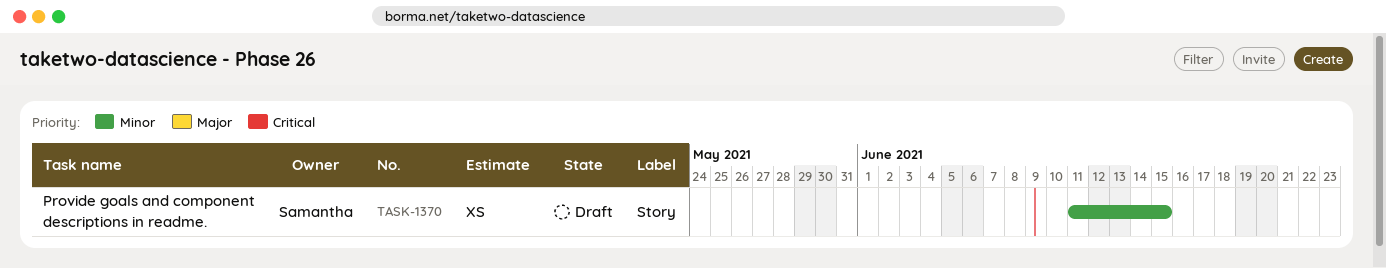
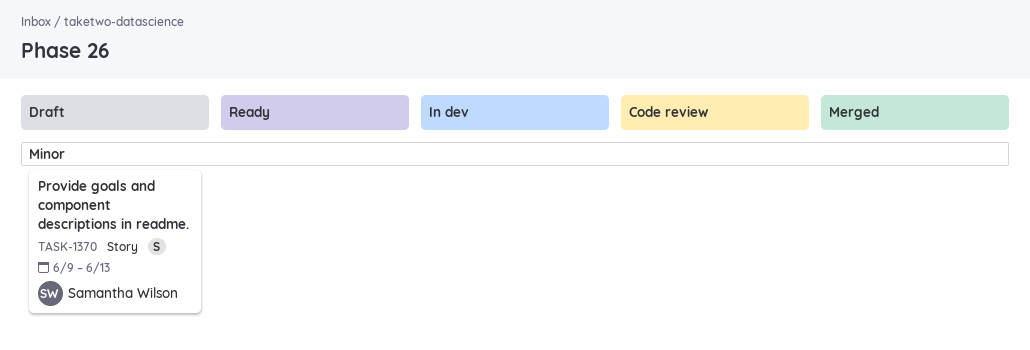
TASK-1370, estimate: XS -> S
TASK-1370, start: Jun 11 -> Jun 9
TASK-1370, due: Jun 15 -> Jun 13

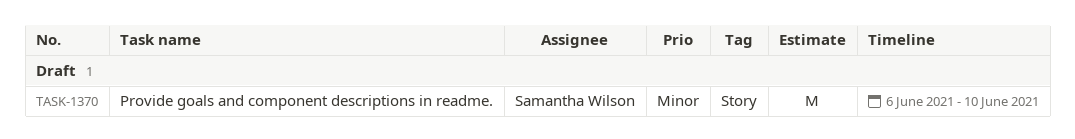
TASK-1370, estimate: S -> M
TASK-1370, start: Jun 9 -> Jun 6
TASK-1370, due: Jun 13 -> Jun 10

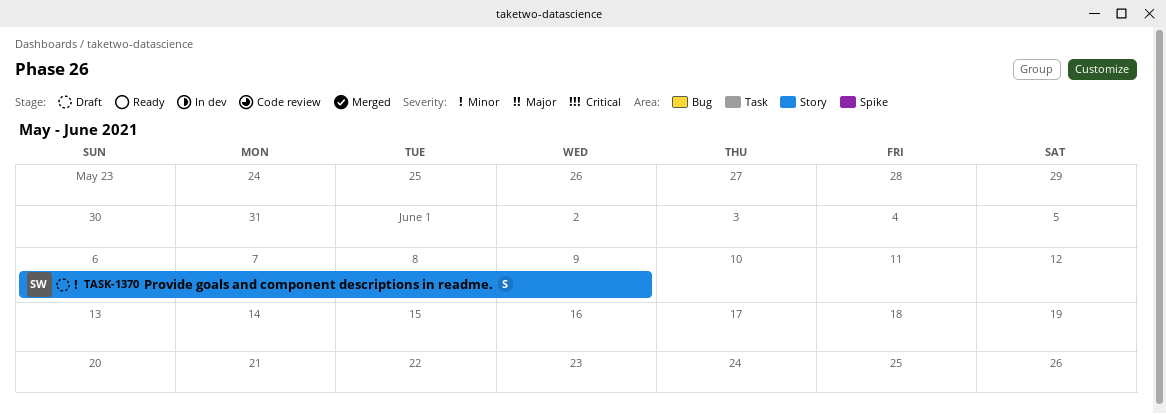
TASK-1370, estimate: M -> S
TASK-1370, due: Jun 10 -> Jun 9

